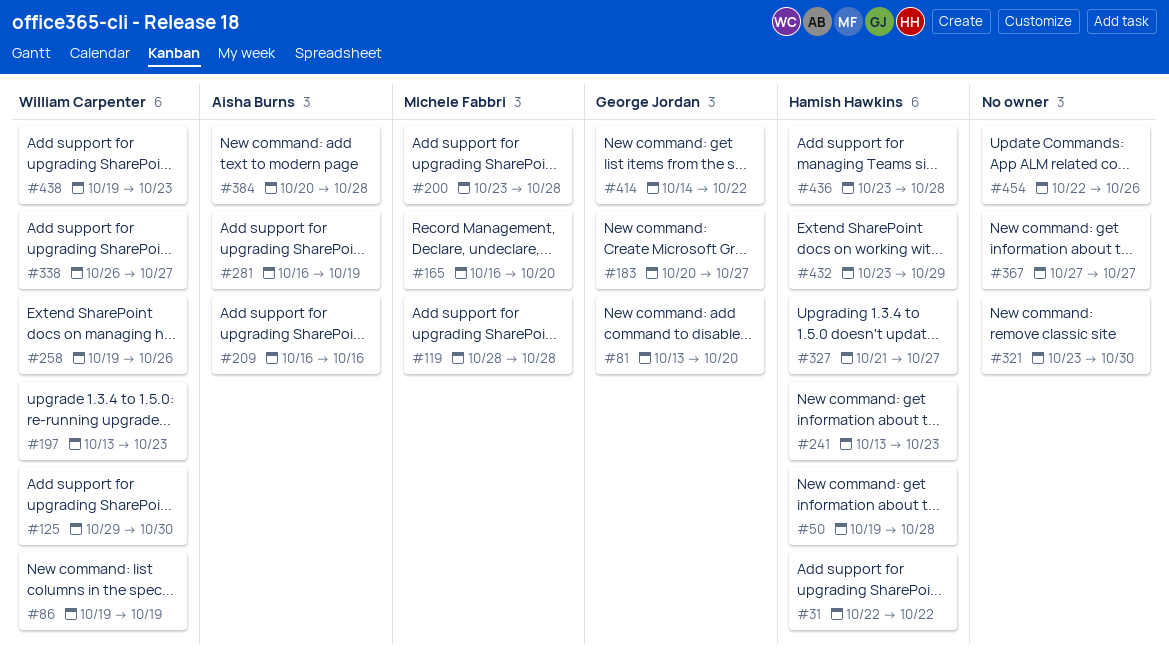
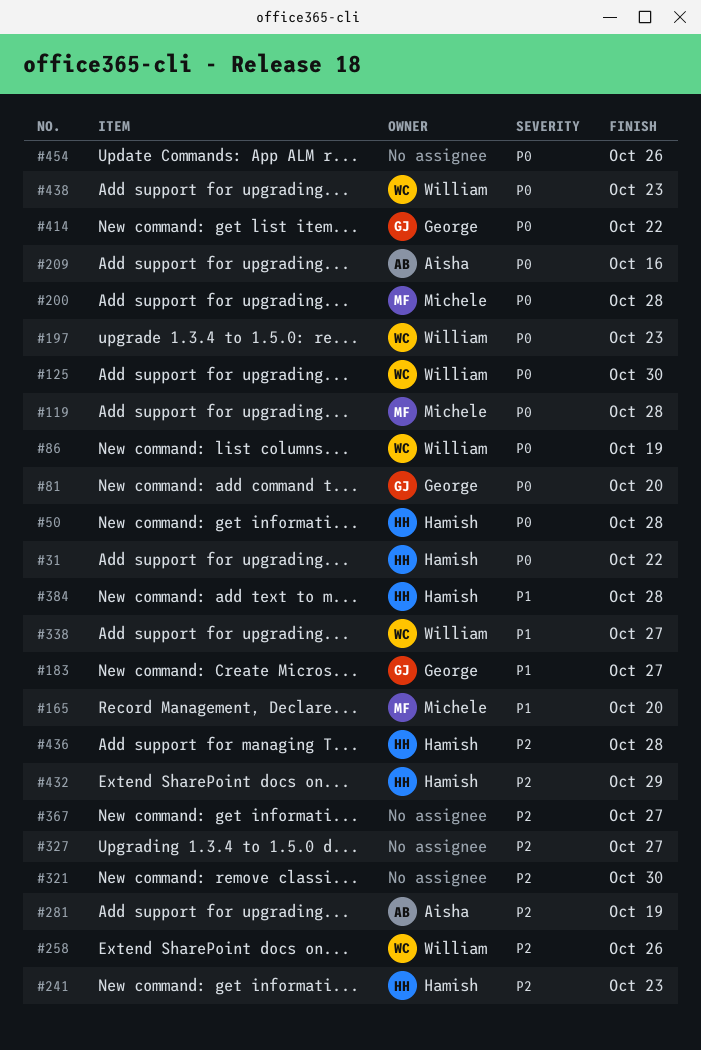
#327, owner: Hamish Hawkins -> none
#384, owner: Aisha Burns -> Hamish Hawkins

